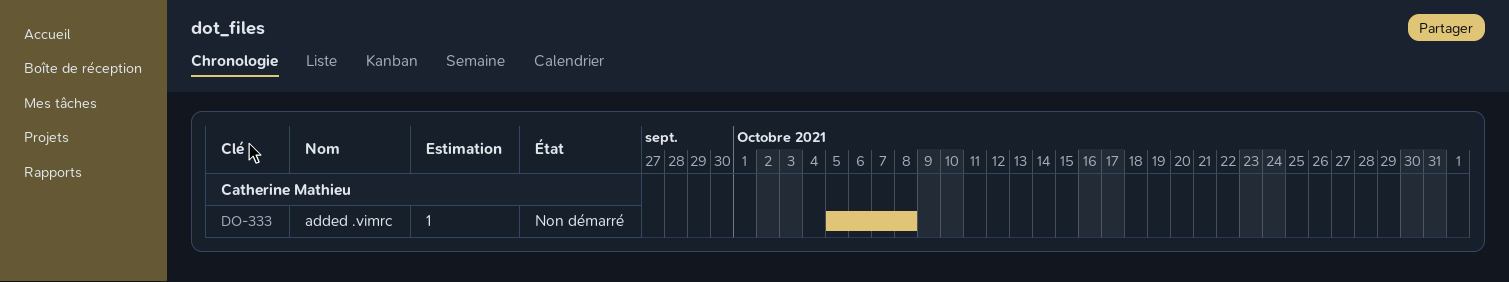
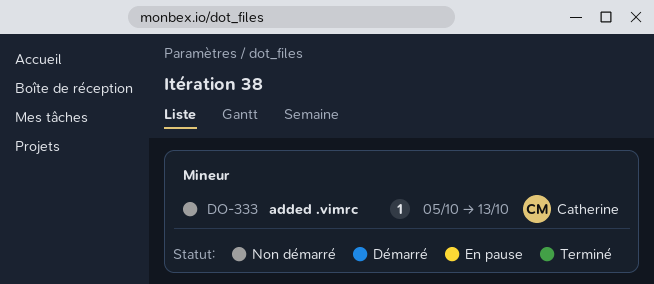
DO-333, due: Oct 8 -> Oct 13

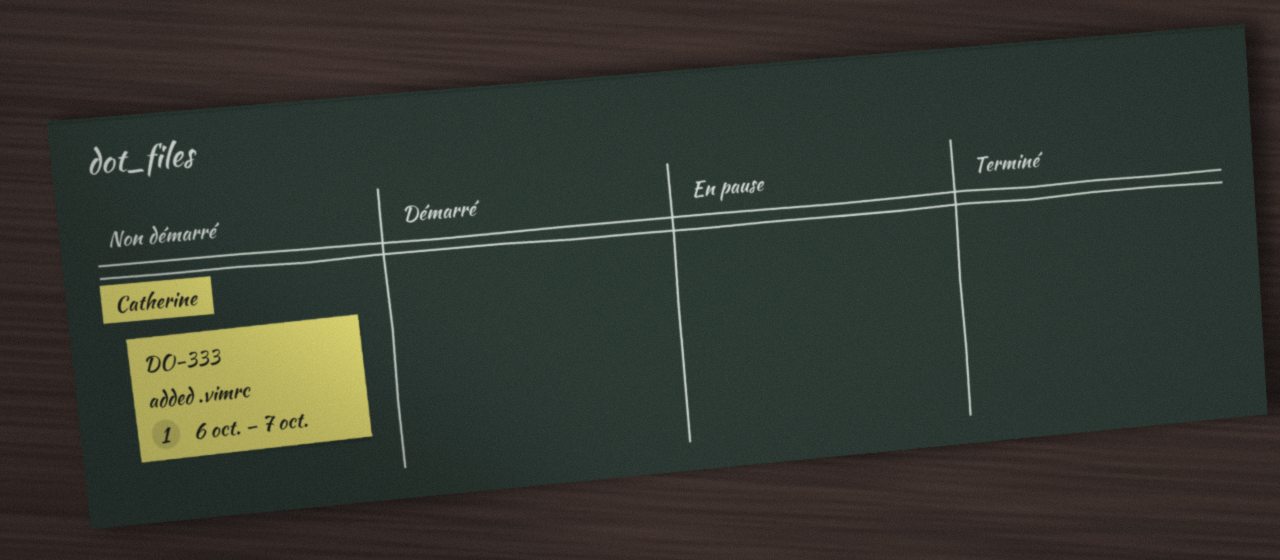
DO-333, start: Oct 5 -> Oct 6
DO-333, due: Oct 13 -> Oct 7

